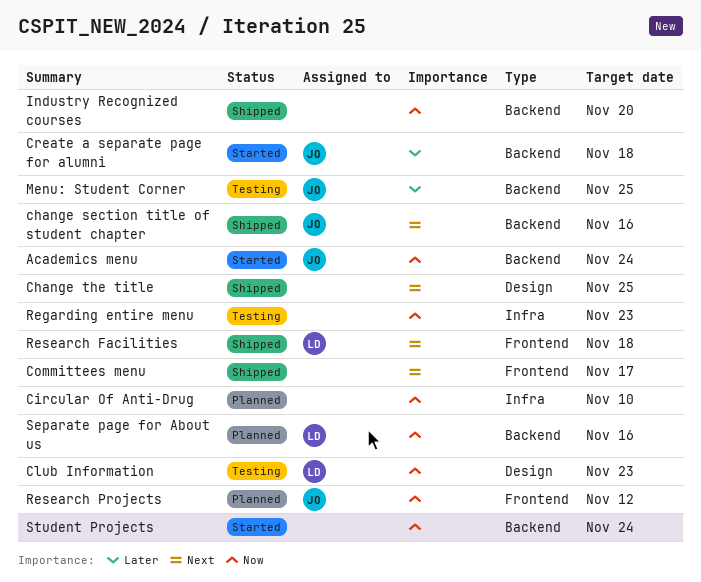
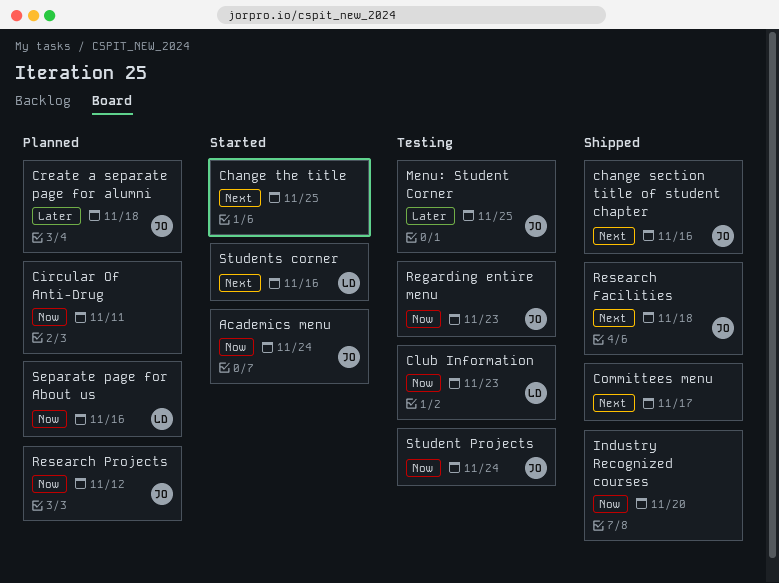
Change the title, status: Shipped -> Started
Circular Of Anti-Drug, due: Nov 10 -> Nov 11
Create a separate page for alumni, status: Started -> Planned
Regarding entire menu, owner: none -> JO
Research Facilities, owner: LD -> JO
Student Projects, status: Started -> Testing
Student Projects, owner: none -> JO
Students corner: none -> present

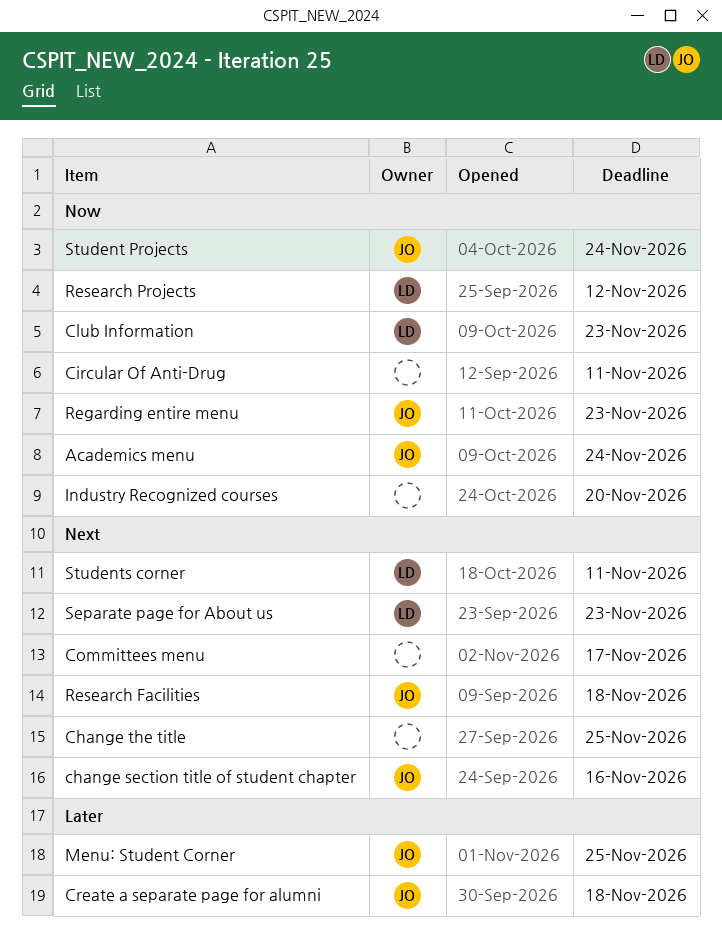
Research Projects, owner: JO -> LD
Separate page for About us, priority: Now -> Next
Separate page for About us, due: Nov 16 -> Nov 23
Students corner, due: Nov 16 -> Nov 11

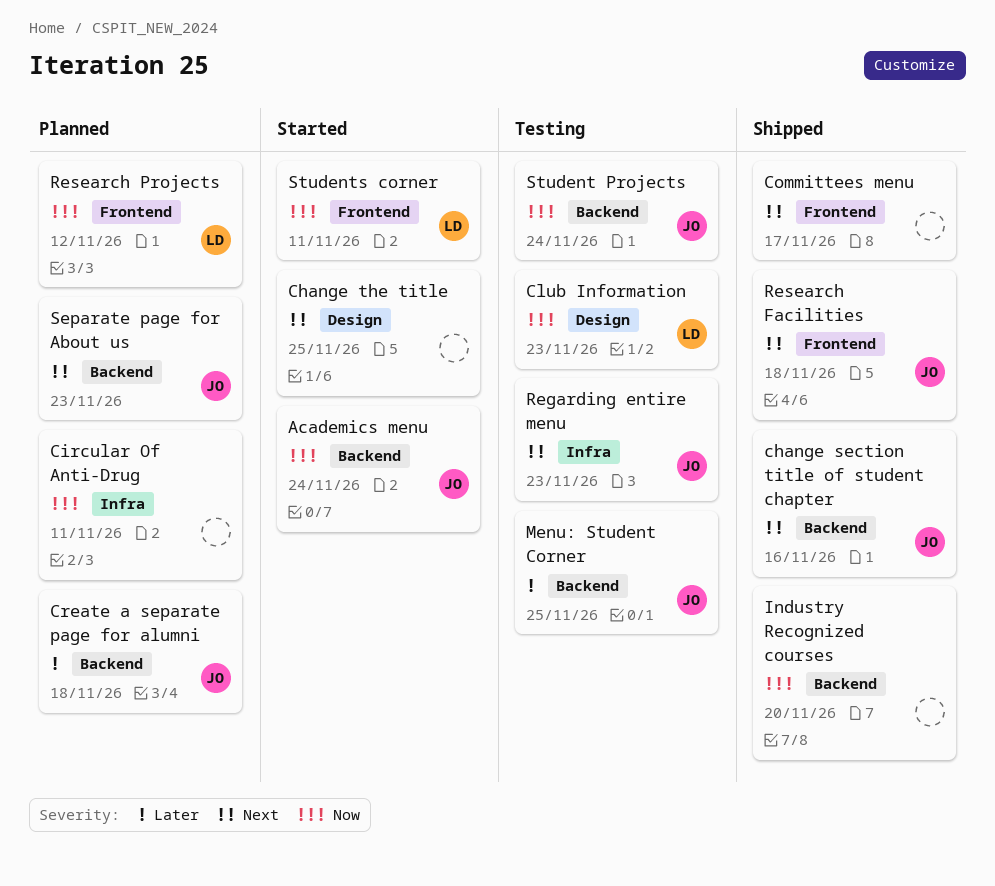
Regarding entire menu, priority: Now -> Next
Separate page for About us, owner: LD -> JO
Students corner, priority: Next -> Now

